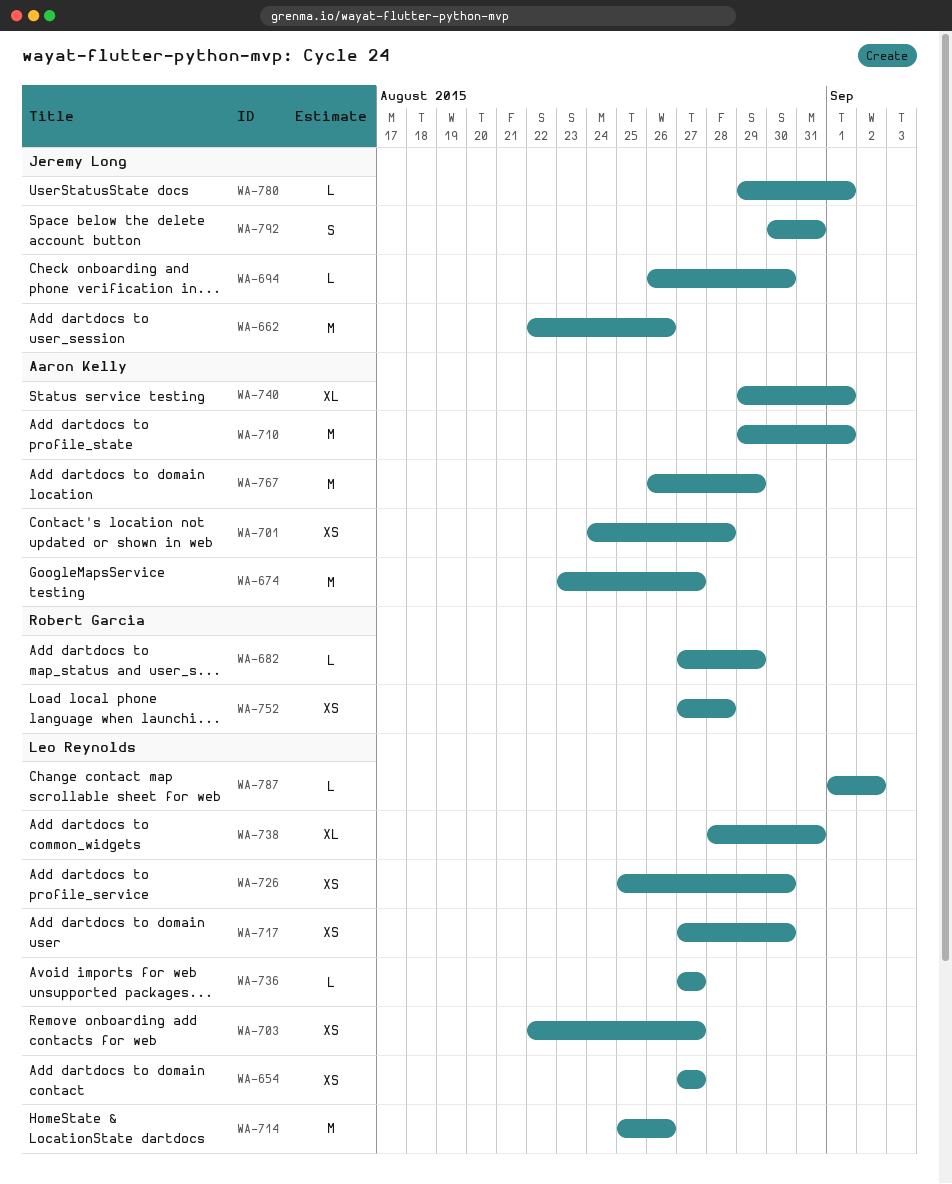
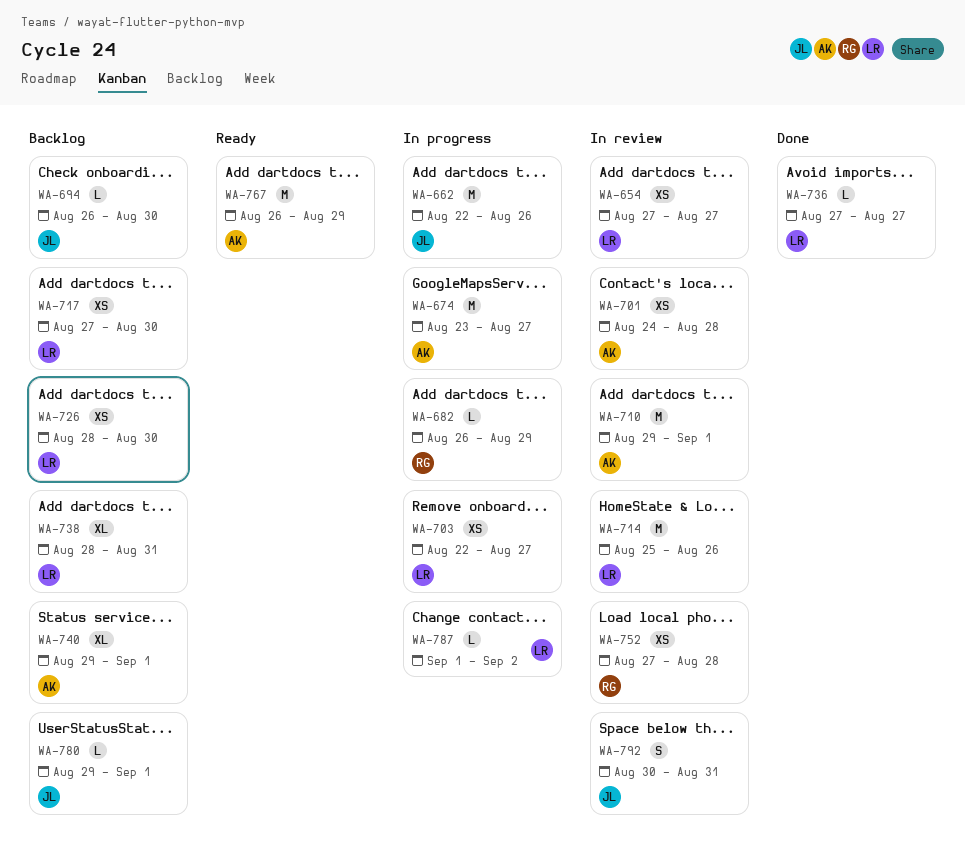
WA-682, start: Aug 27 -> Aug 26
WA-726, start: Aug 25 -> Aug 28

